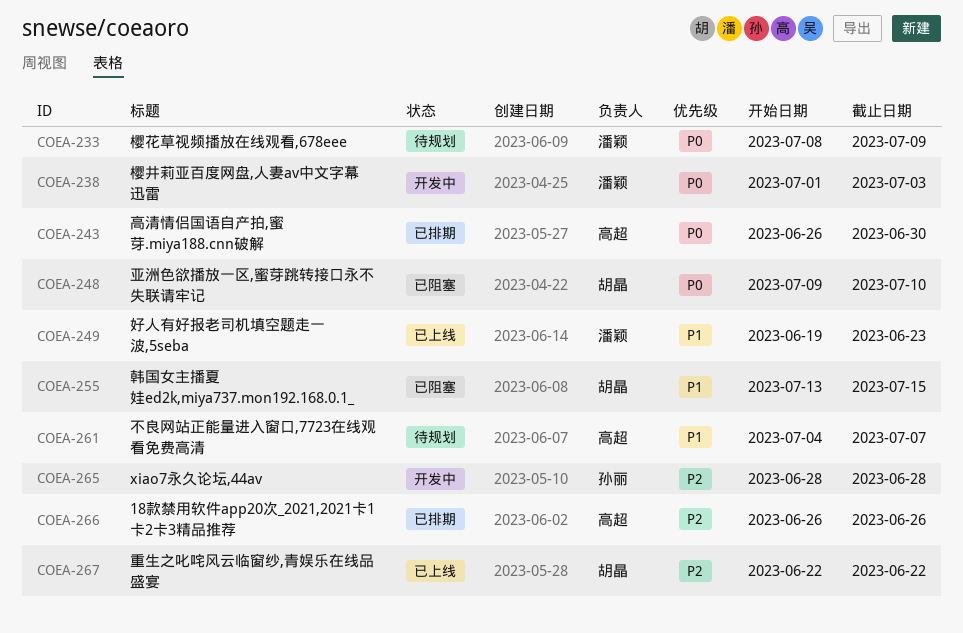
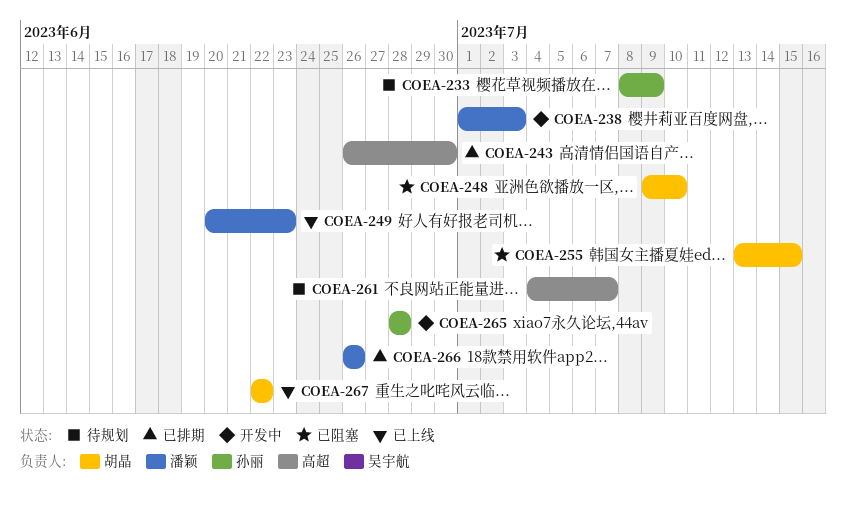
COEA-233, owner: 潘颖 -> 孙丽
COEA-249, start: Jun 19 -> Jun 20
COEA-266, owner: 高超 -> 潘颖

